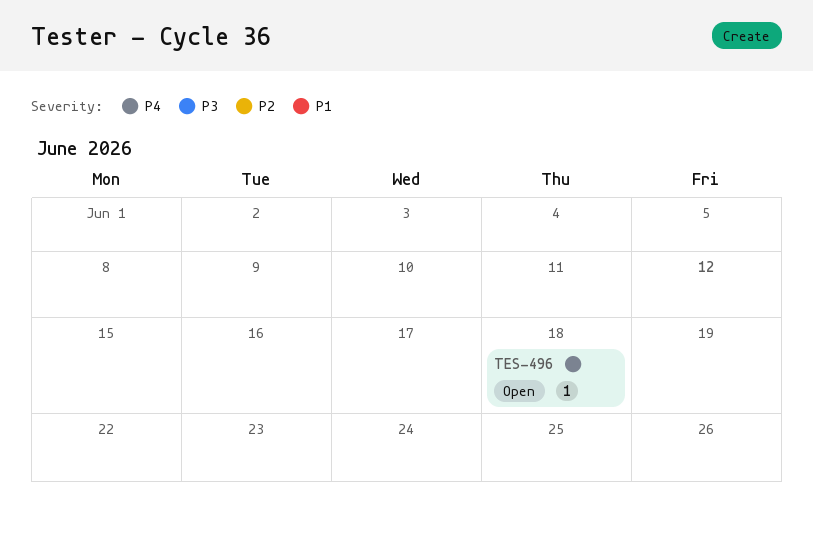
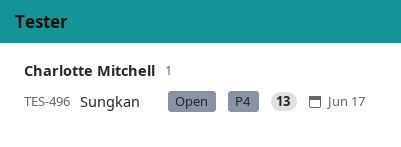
TES-496, estimate: 1 -> 13
TES-496, due: Jun 18 -> Jun 17

